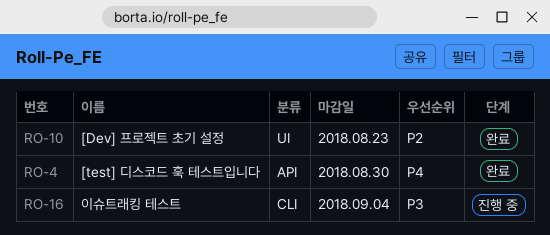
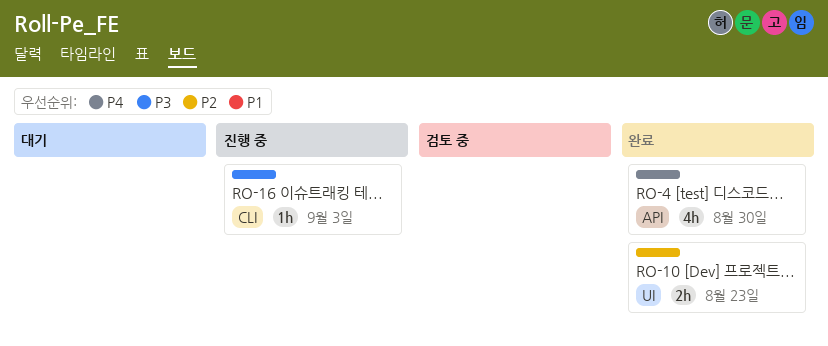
RO-16, due: Sep 4 -> Sep 3

